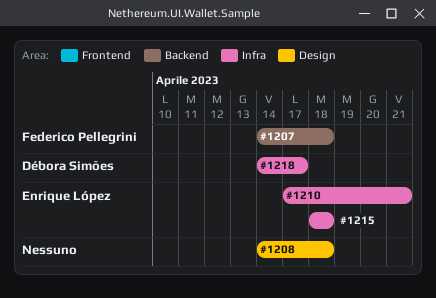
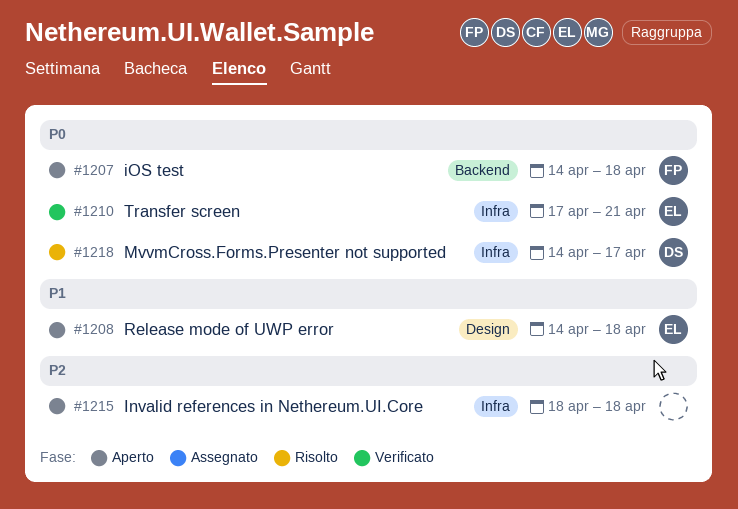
#1208, owner: none -> Enrique López
#1215, owner: Enrique López -> none

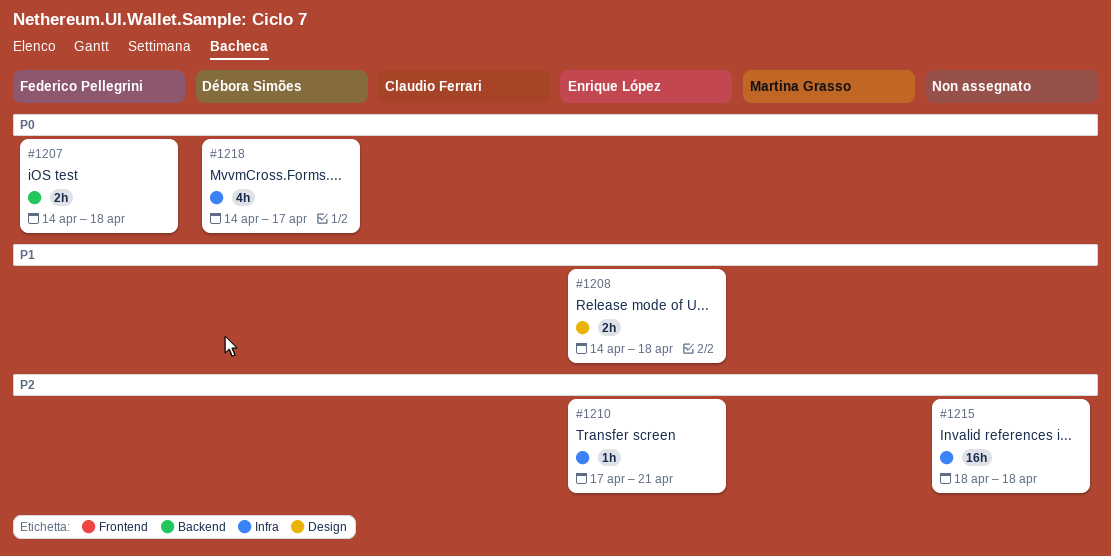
#1210, priority: P0 -> P2

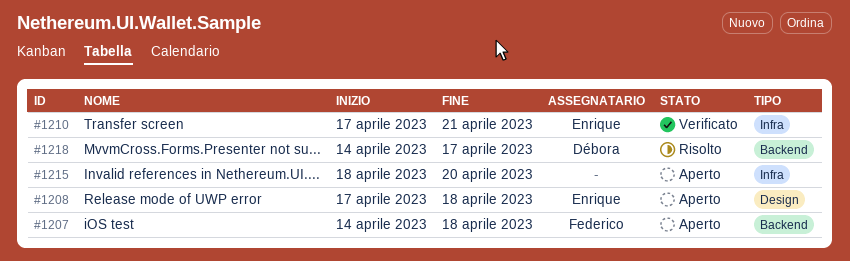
#1208, start: Apr 14 -> Apr 17
#1215, due: Apr 18 -> Apr 20
#1218, label: Infra -> Backend

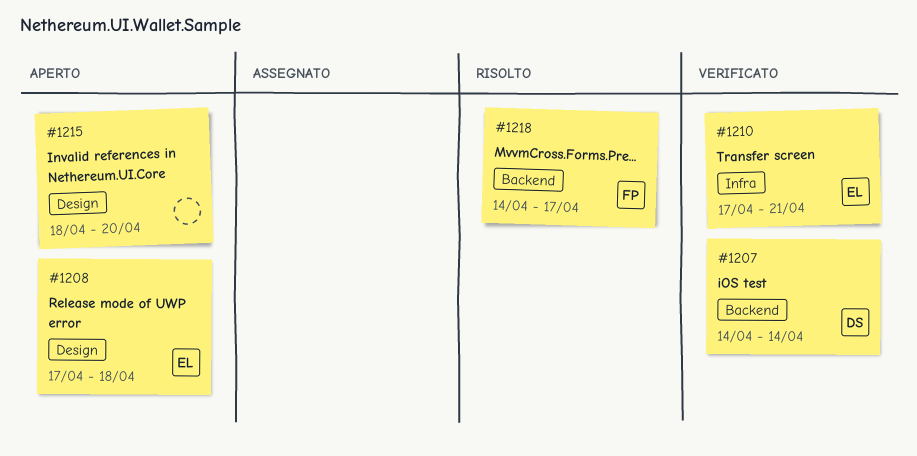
#1207, status: Aperto -> Verificato
#1207, owner: Federico -> Débora
#1207, due: Apr 18 -> Apr 14
#1215, label: Infra -> Design
#1218, owner: Débora -> Federico

